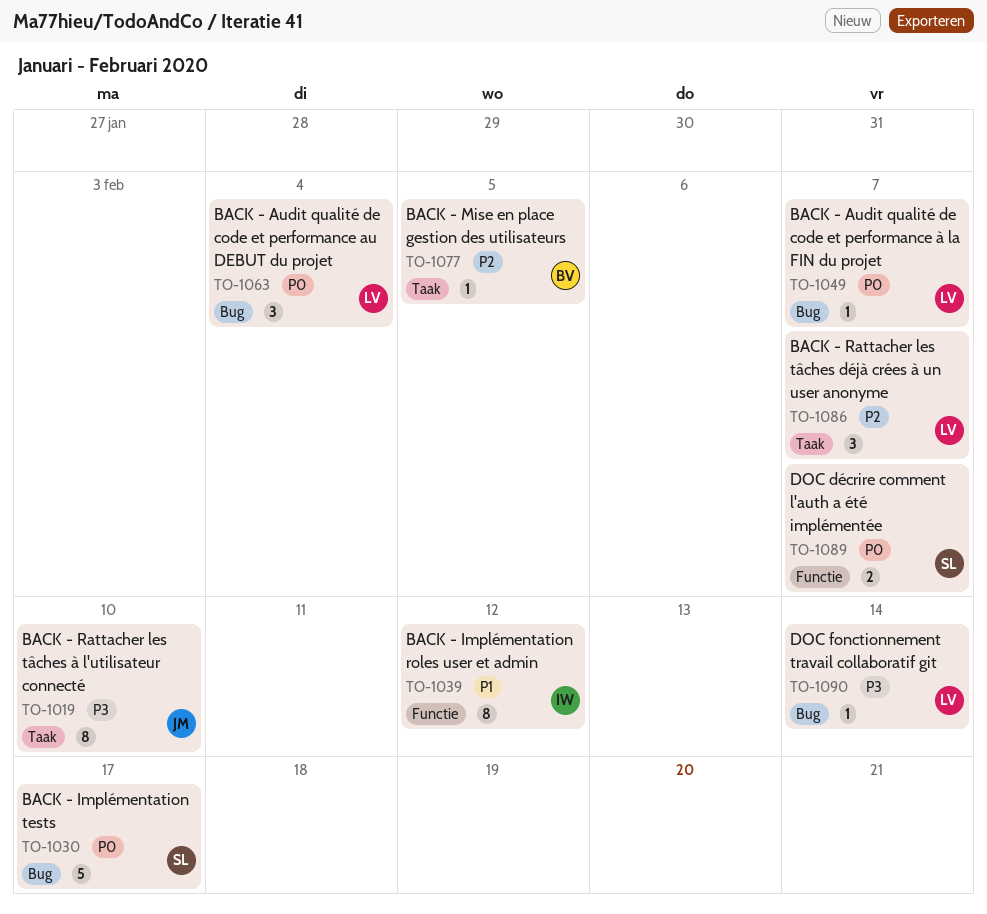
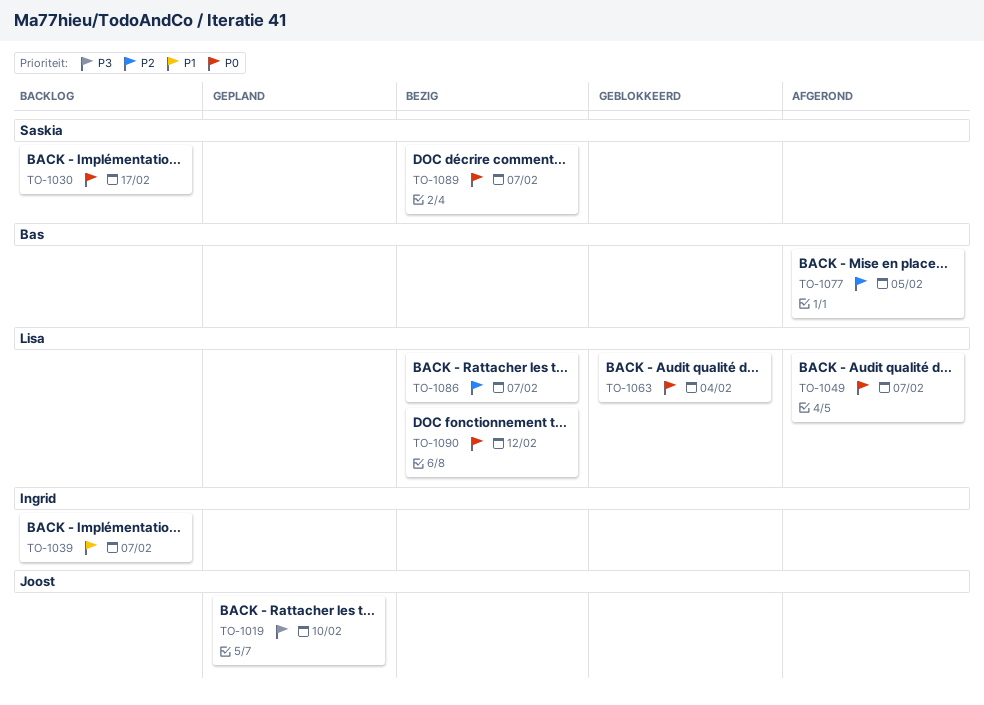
TO-1039, due: Feb 12 -> Feb 7
TO-1090, priority: P3 -> P0
TO-1090, due: Feb 14 -> Feb 12

